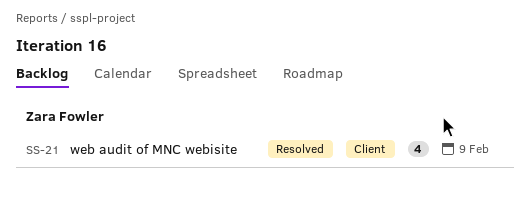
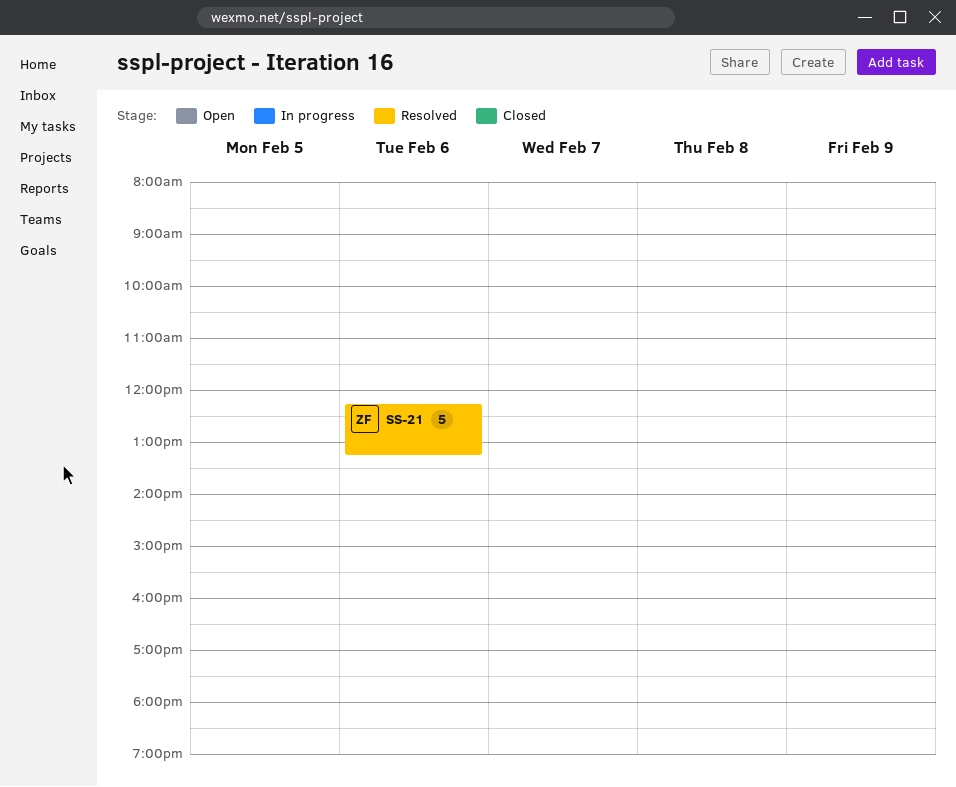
SS-21, estimate: 4 -> 5
SS-21, day: Feb 9 -> Feb 6

